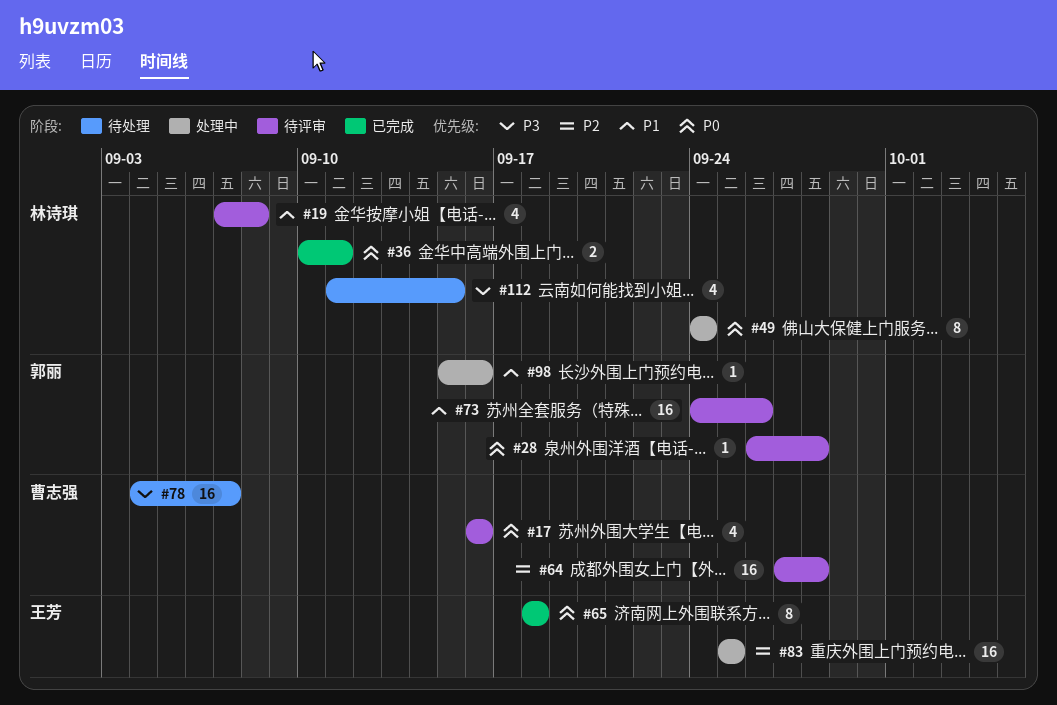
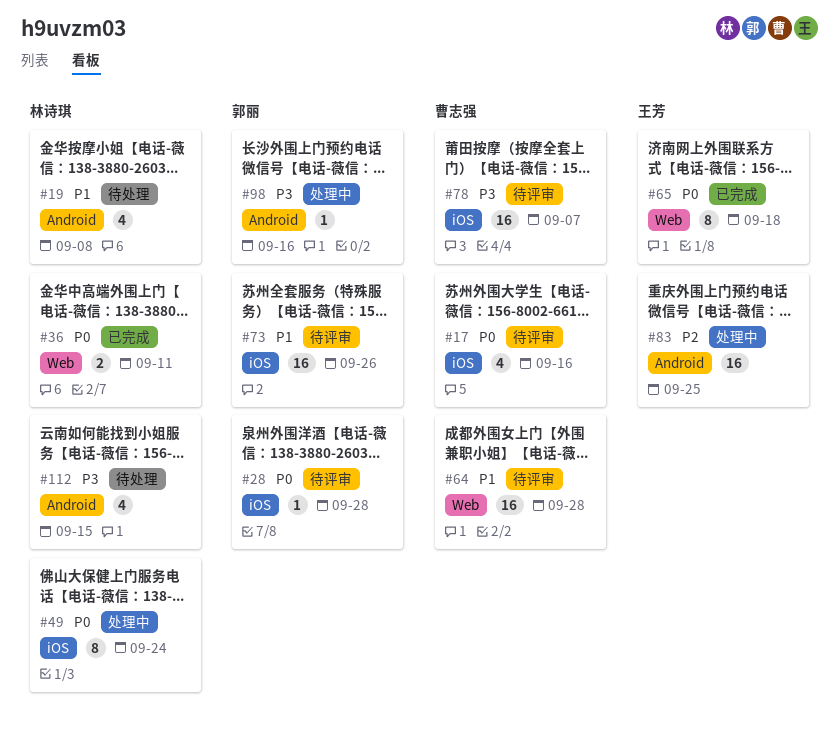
#19, status: 待评审 -> 待处理
#64, priority: P2 -> P1
#78, status: 待处理 -> 待评审
#98, priority: P1 -> P3

